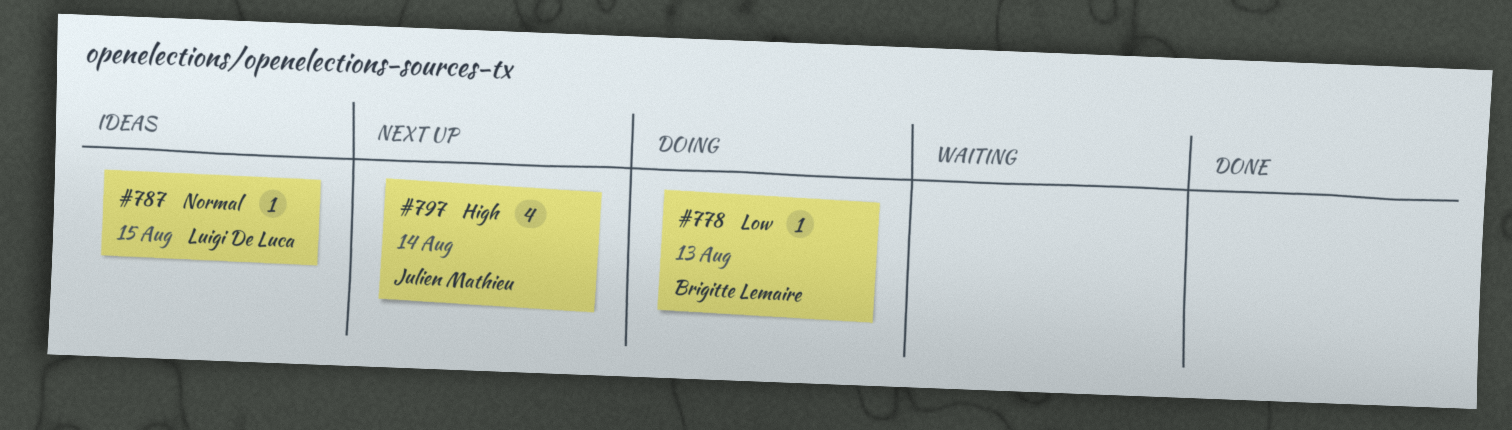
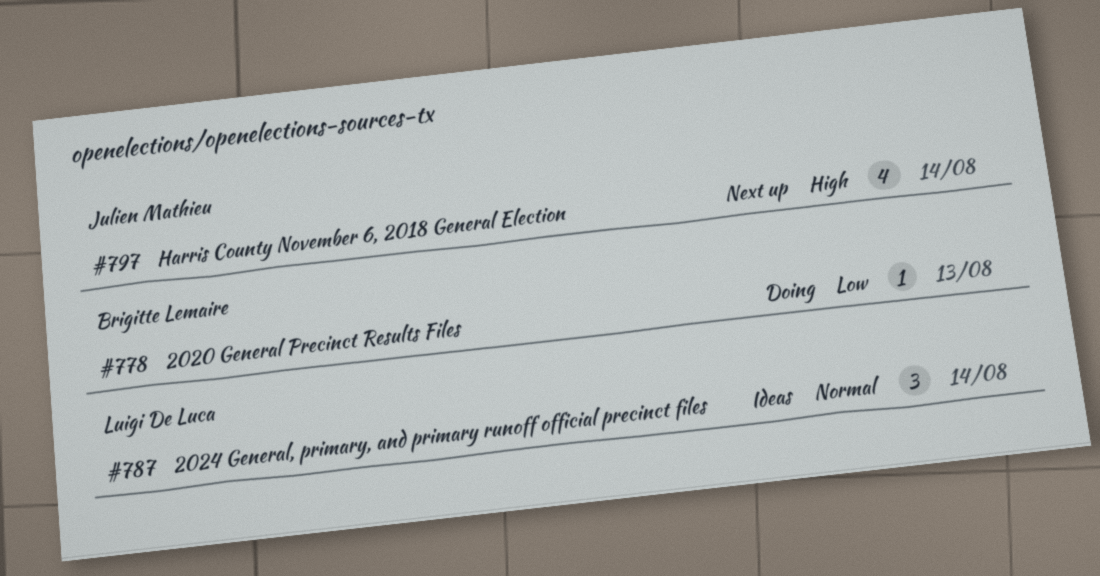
#787, estimate: 1 -> 3
#787, due: Aug 15 -> Aug 14

